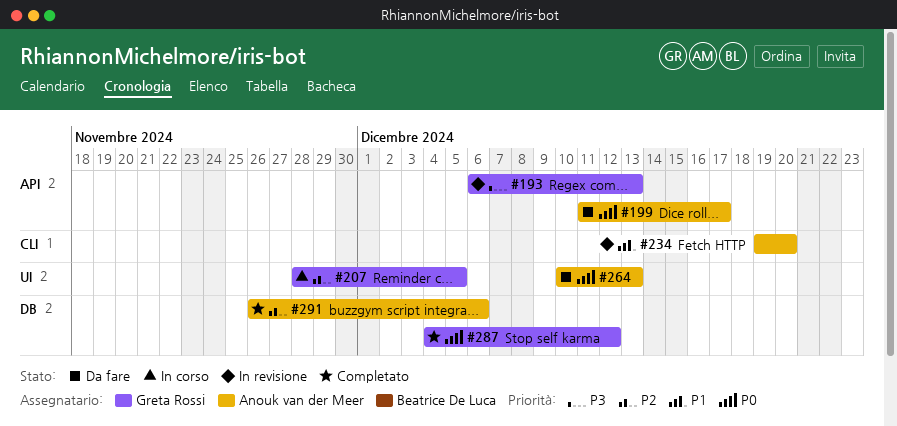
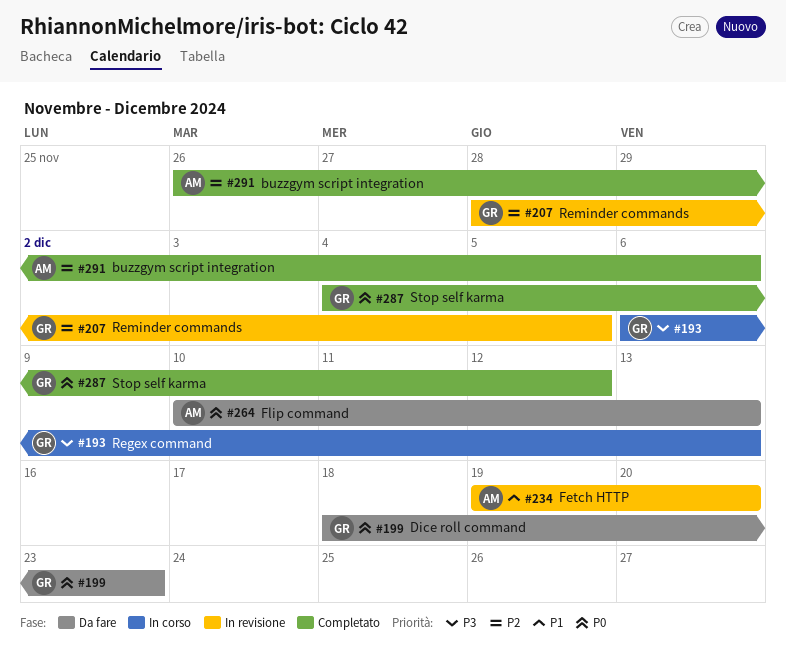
#193, status: In revisione -> In corso
#199, owner: Anouk van der Meer -> Greta Rossi
#199, start: Dec 11 -> Dec 18
#199, due: Dec 17 -> Dec 23
#207, status: In corso -> In revisione

